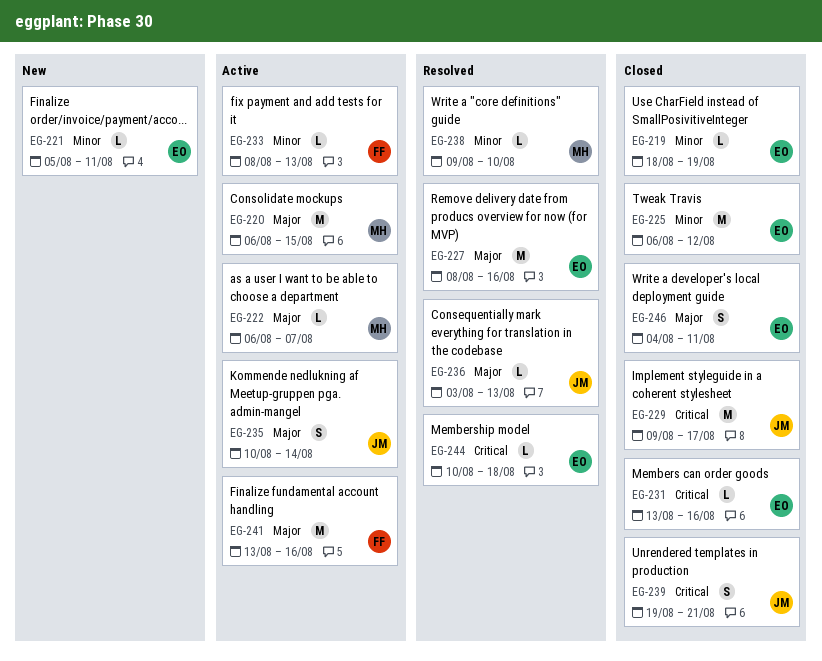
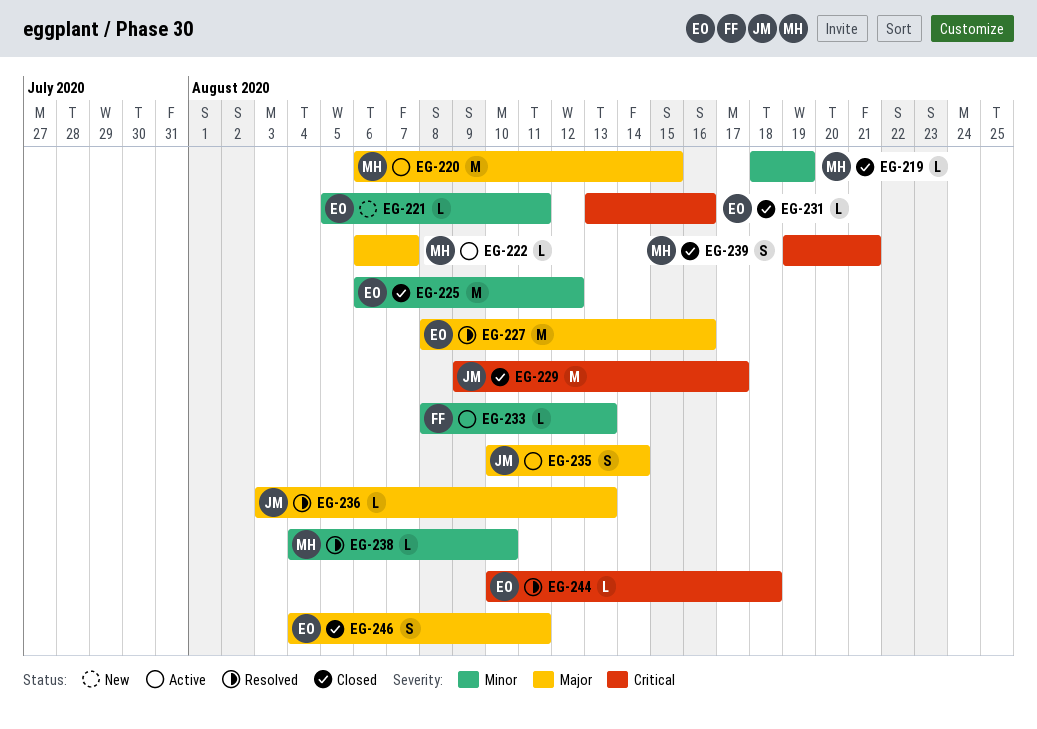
EG-219, owner: EO -> MH
EG-238, start: Aug 9 -> Aug 4
EG-239, owner: JM -> MH
EG-241: present -> none

